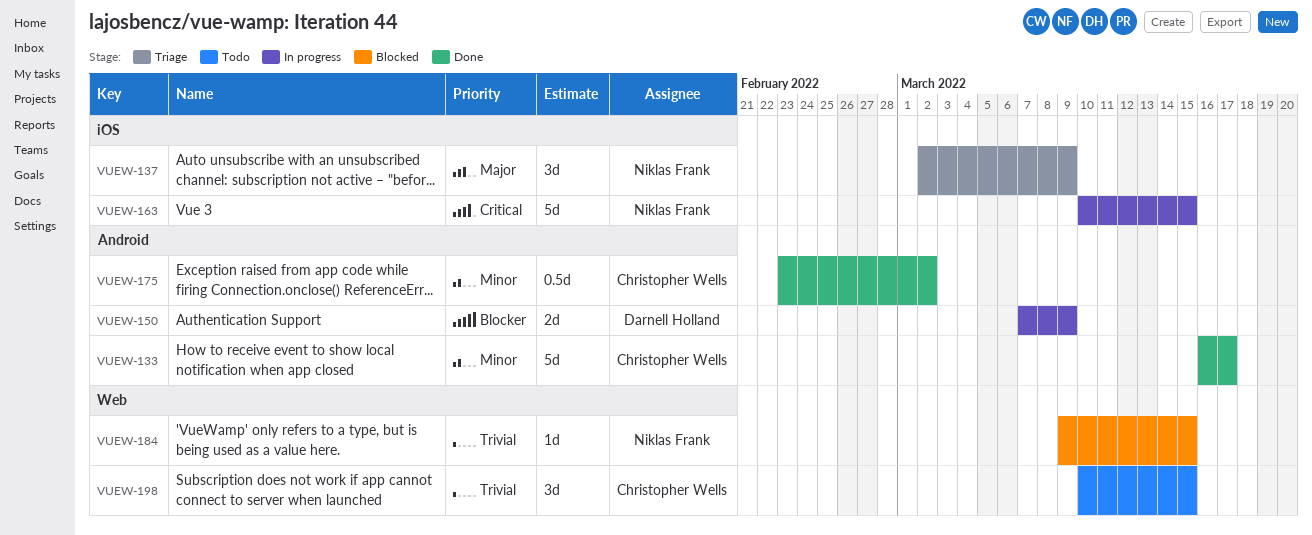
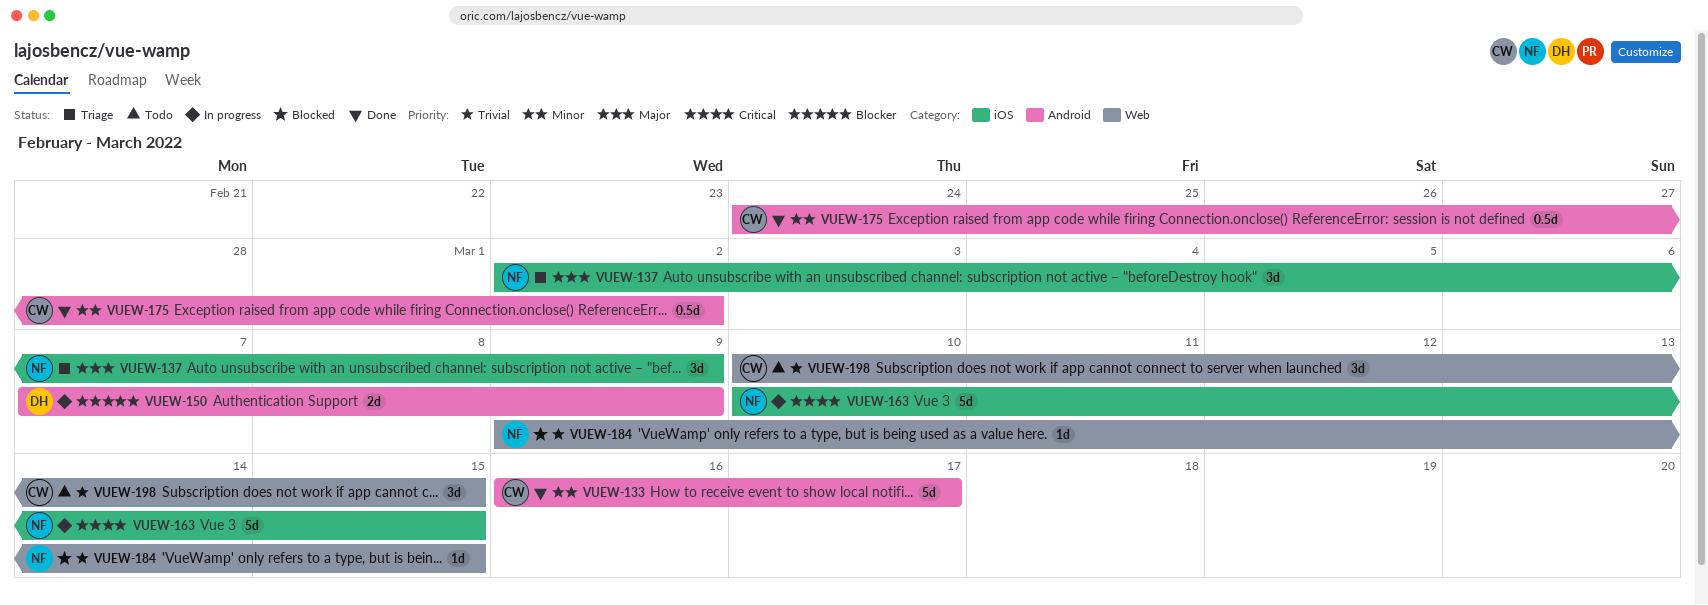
VUEW-175, start: Feb 23 -> Feb 24

